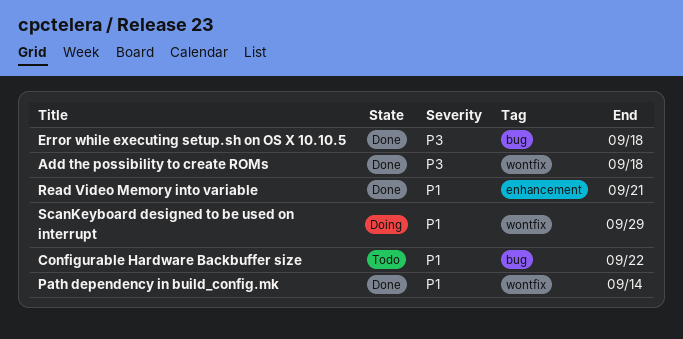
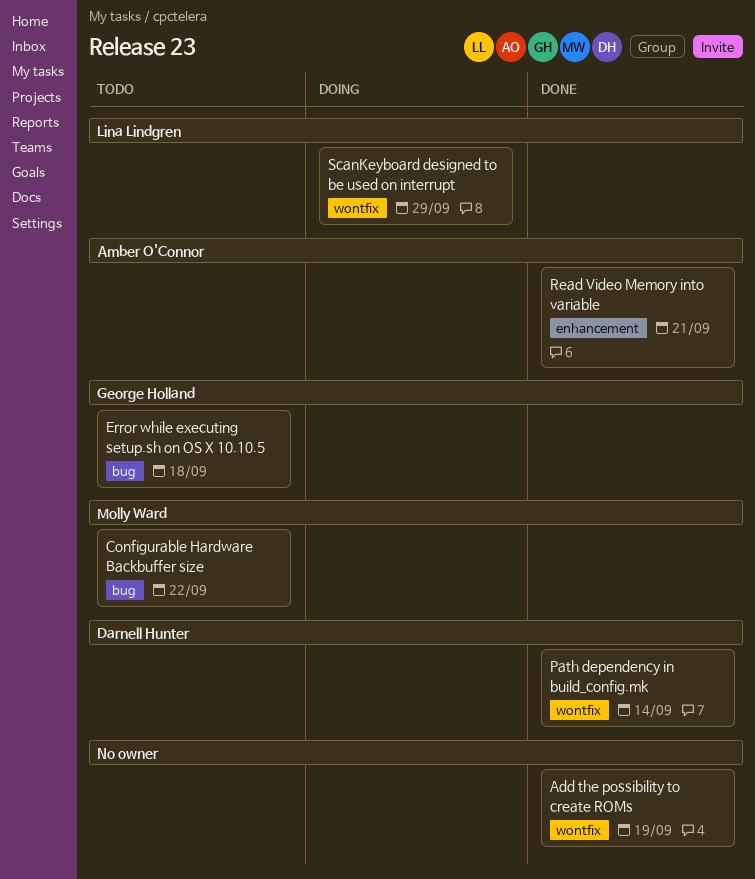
Add the possibility to create ROMs, due: Sep 18 -> Sep 19
Error while executing setup.sh on OS X 10.10.5, status: Done -> Todo

